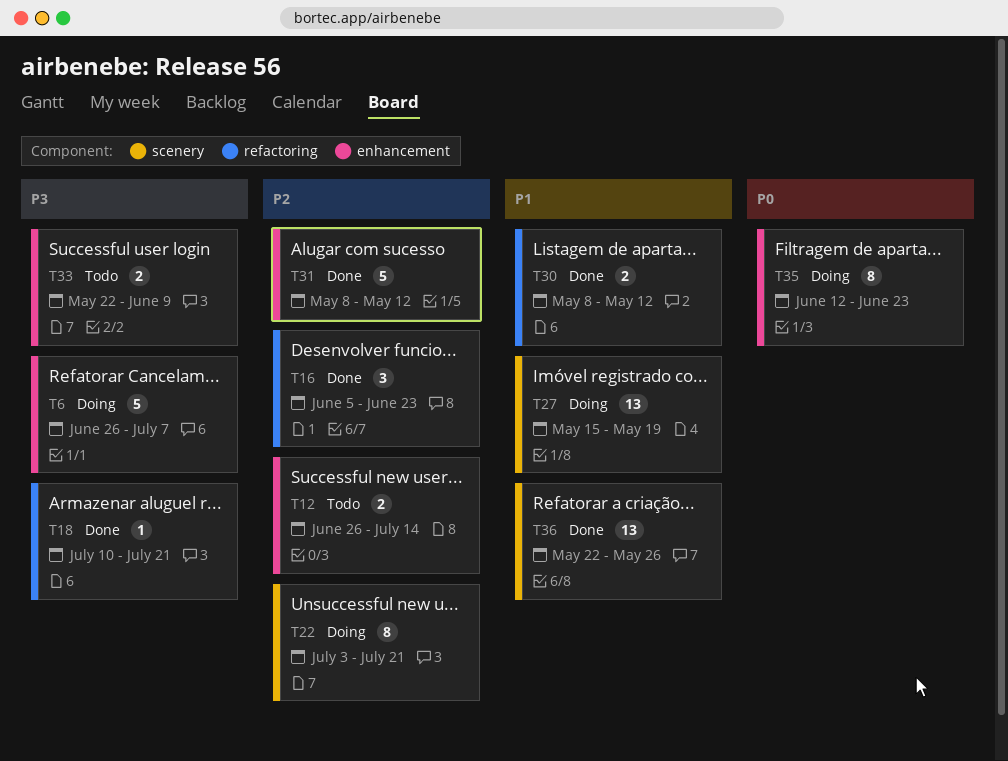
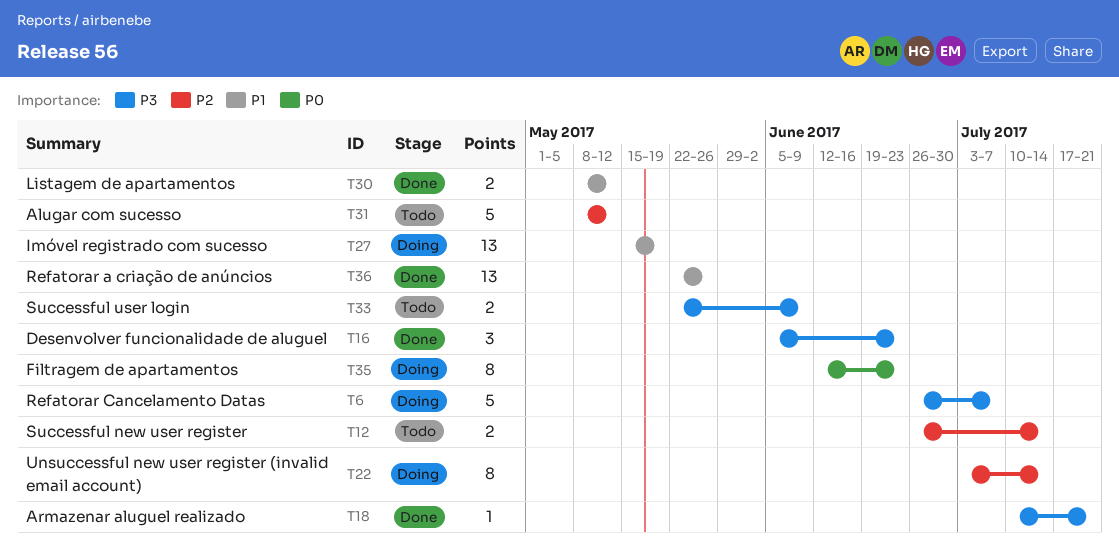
T16, priority: P2 -> P3
T22, due: Jul 21 -> Jul 14
T31, status: Done -> Todo

